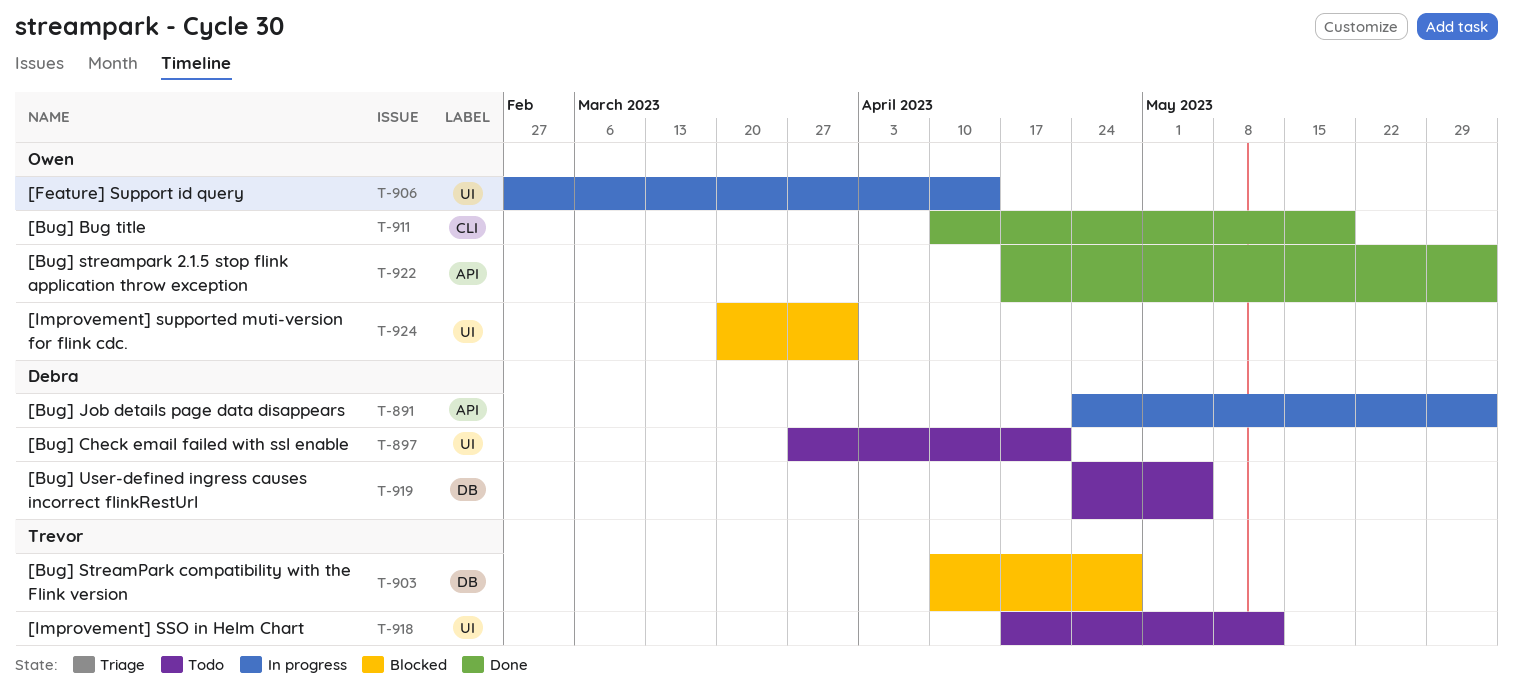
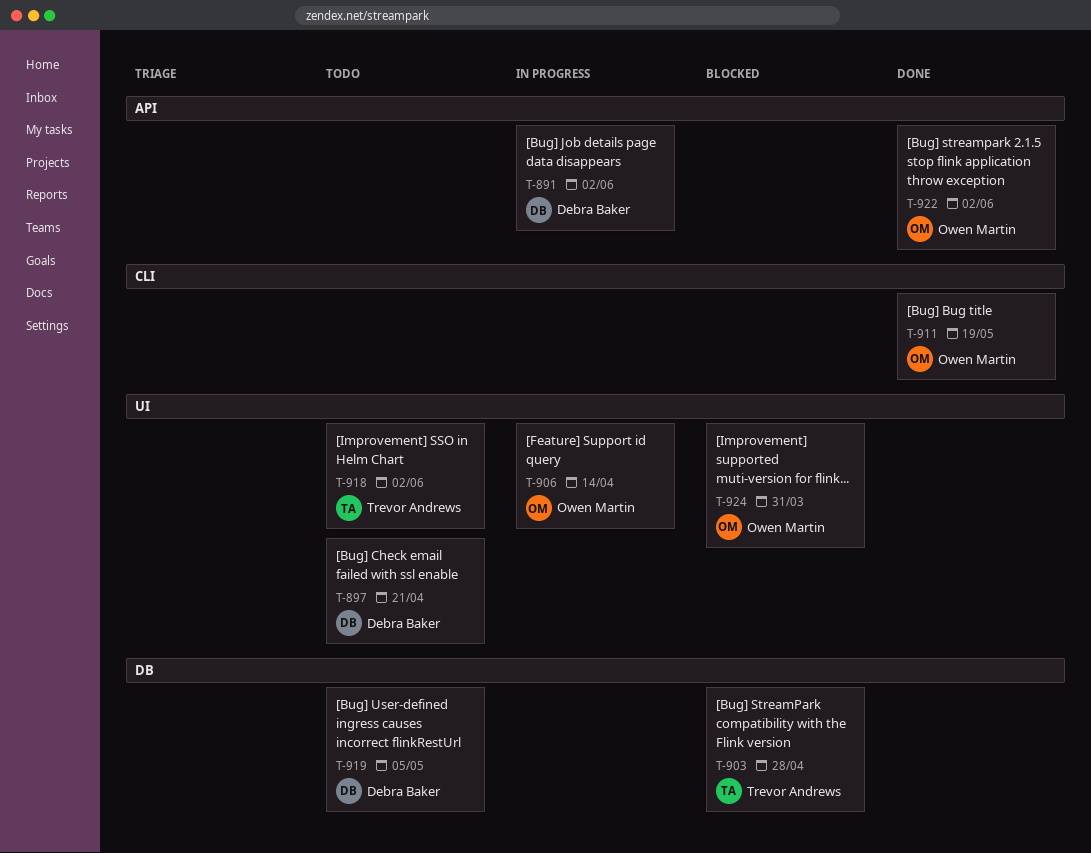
T-918, due: May 12 -> Jun 2

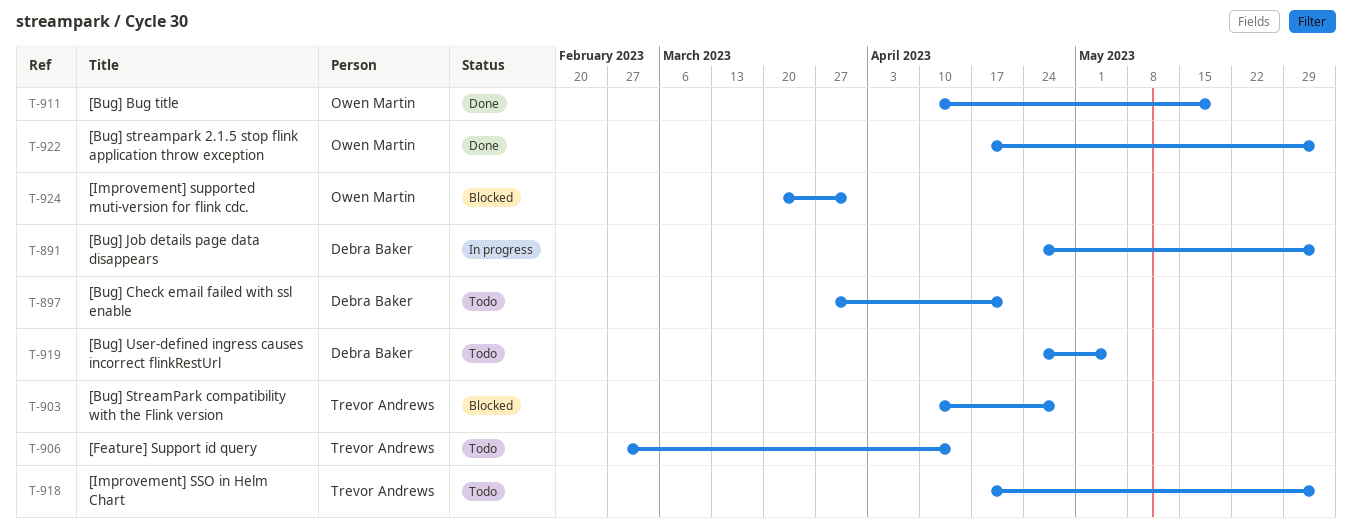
T-906, status: In progress -> Todo
T-906, owner: Owen Martin -> Trevor Andrews

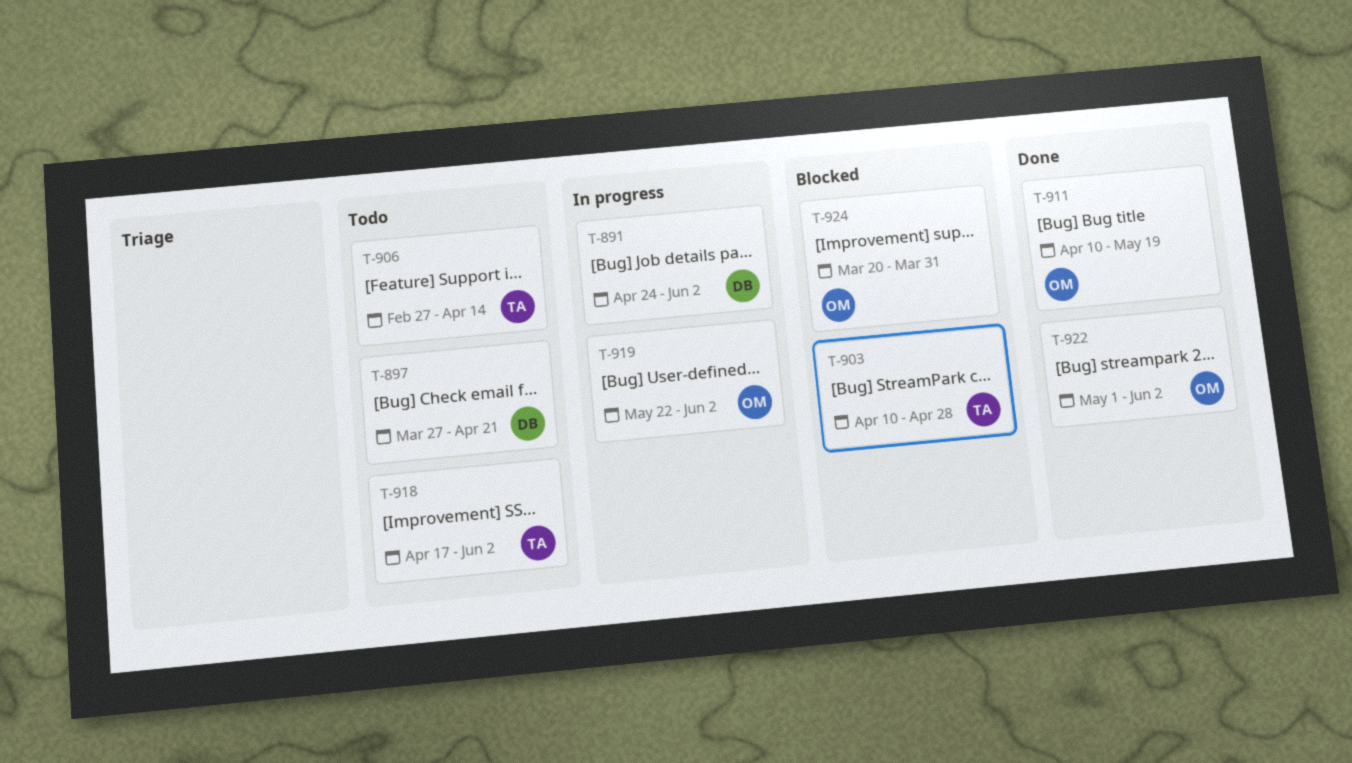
T-919, status: Todo -> In progress
T-919, owner: Debra Baker -> Owen Martin
T-919, start: Apr 24 -> May 22
T-919, due: May 5 -> Jun 2
T-922, start: Apr 17 -> May 1

